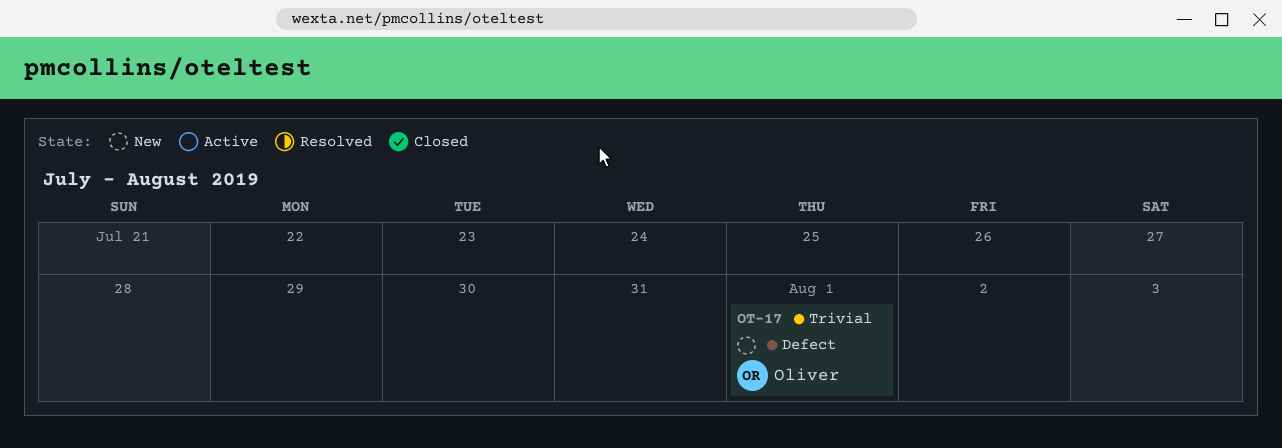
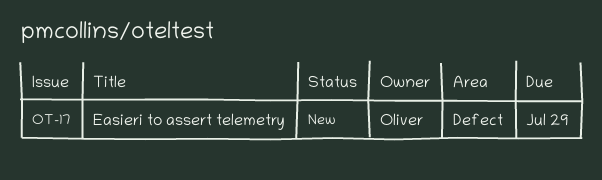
OT-17, due: Aug 1 -> Jul 29

